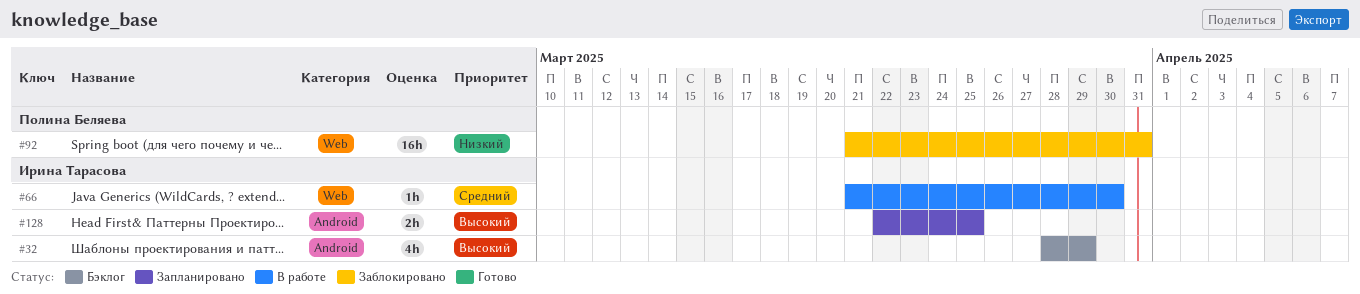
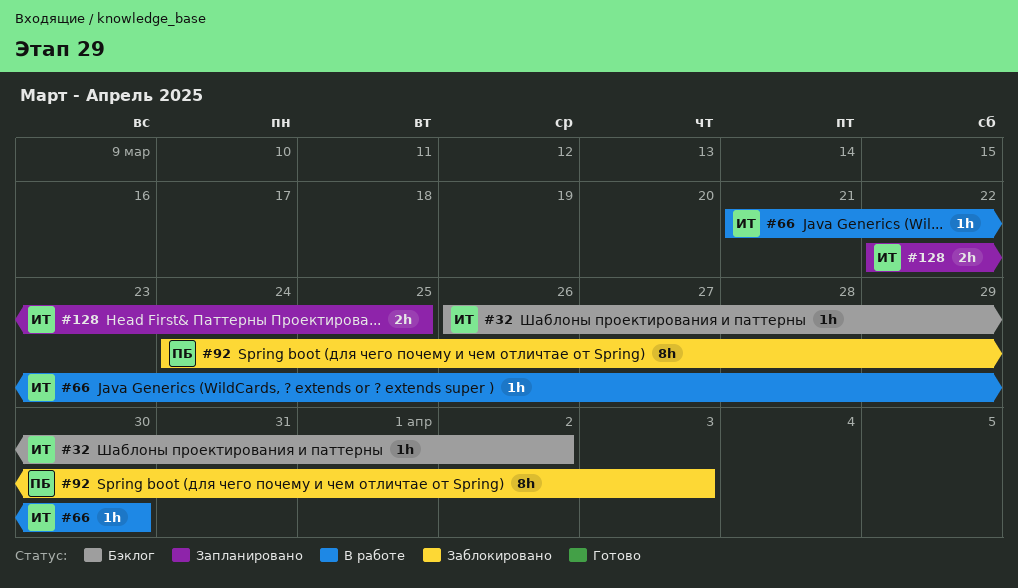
#32, estimate: 4h -> 1h
#32, start: Mar 28 -> Mar 26
#32, due: Mar 29 -> Apr 2
#92, estimate: 16h -> 8h
#92, start: Mar 21 -> Mar 24
#92, due: Mar 31 -> Apr 3

